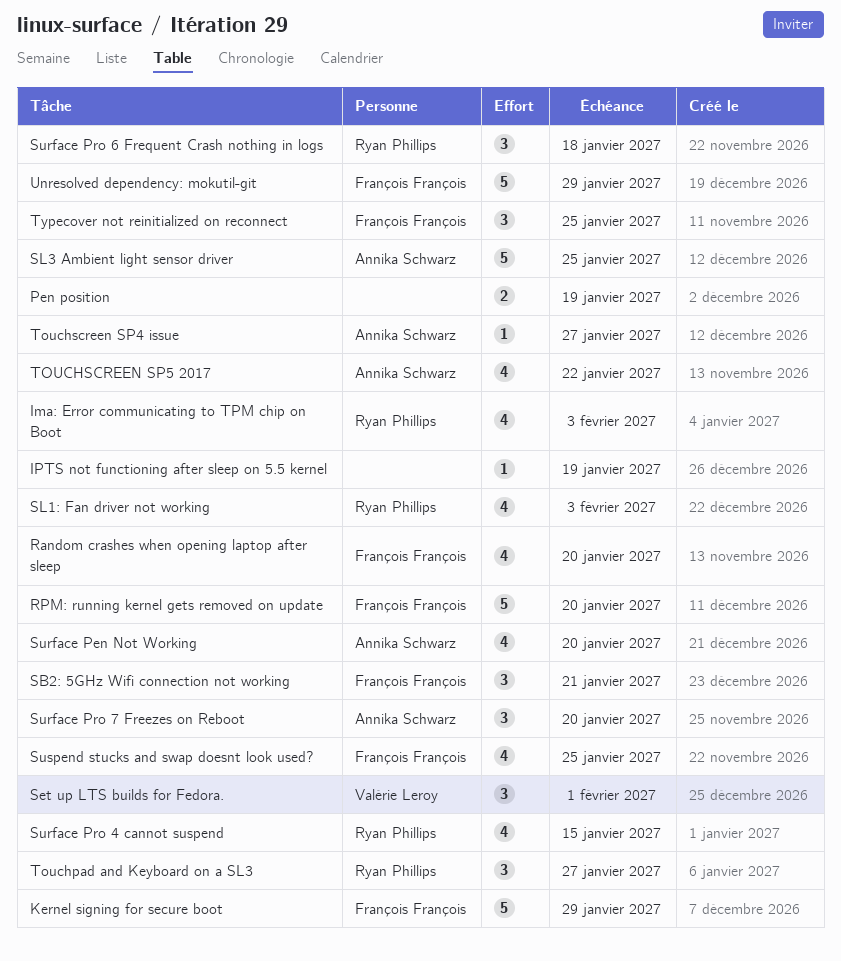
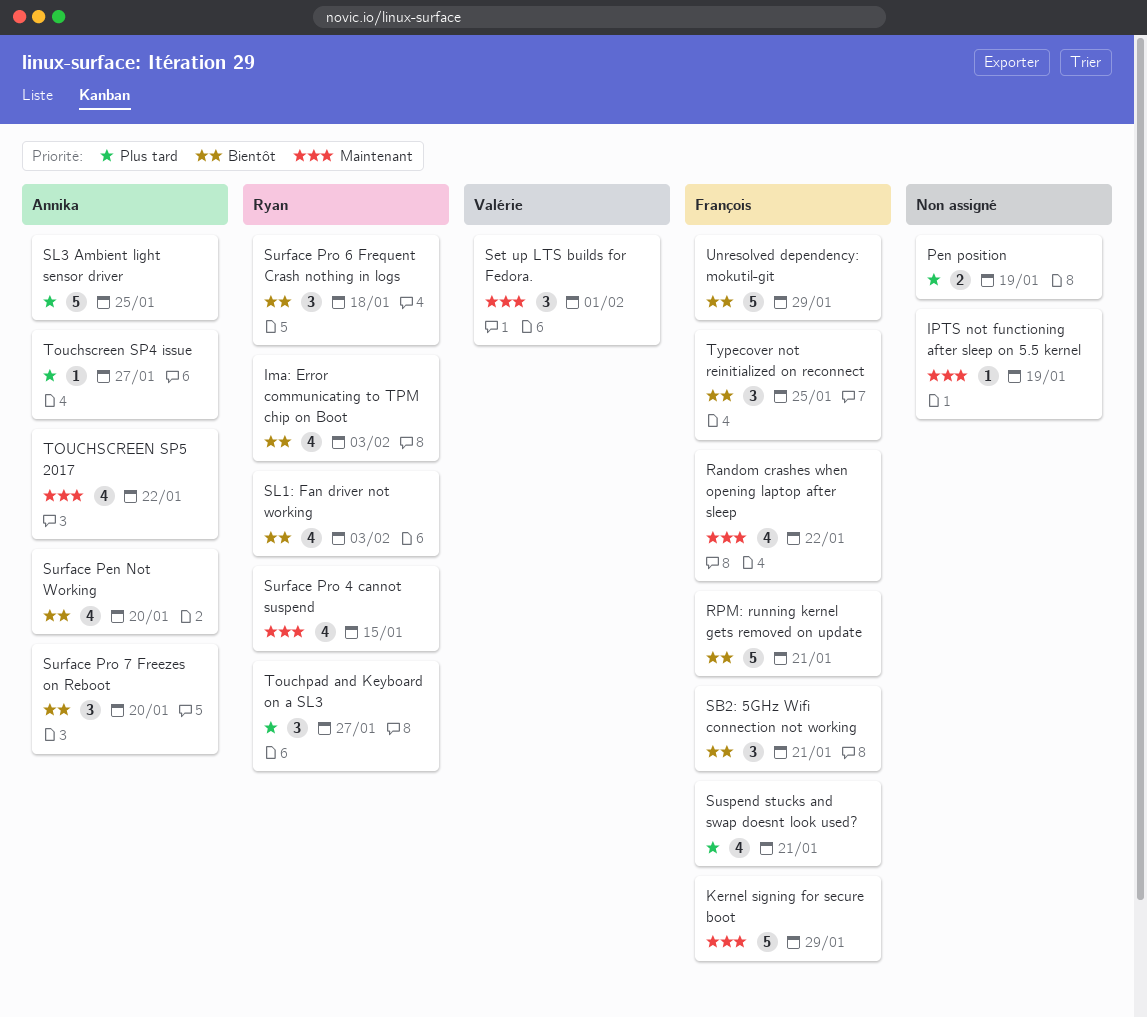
Random crashes when opening laptop after sleep, due: Jan 20 -> Jan 22
RPM: running kernel gets removed on update, due: Jan 20 -> Jan 21
Suspend stucks and swap doesnt look used?, due: Jan 25 -> Jan 21

